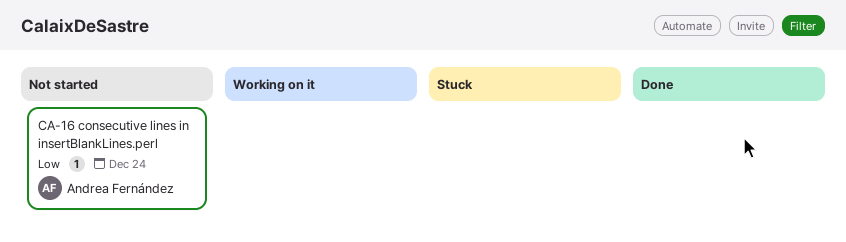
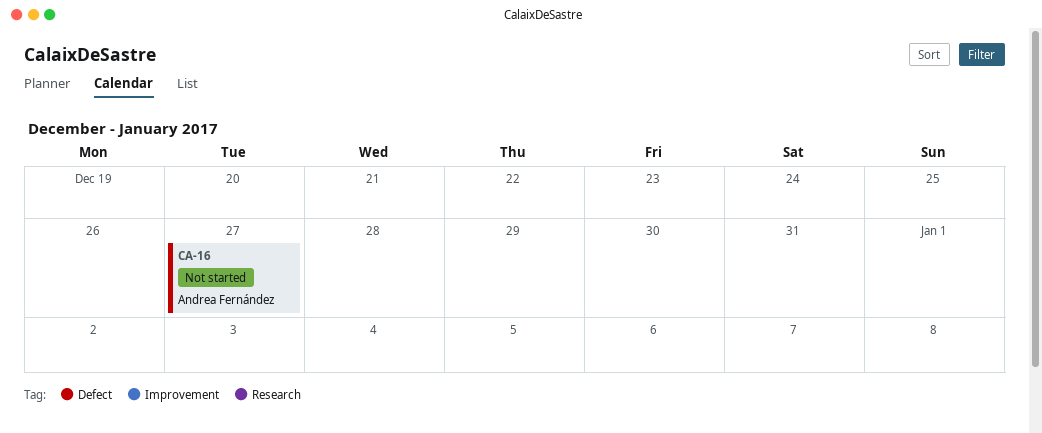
CA-16, due: Dec 24 -> Dec 27

